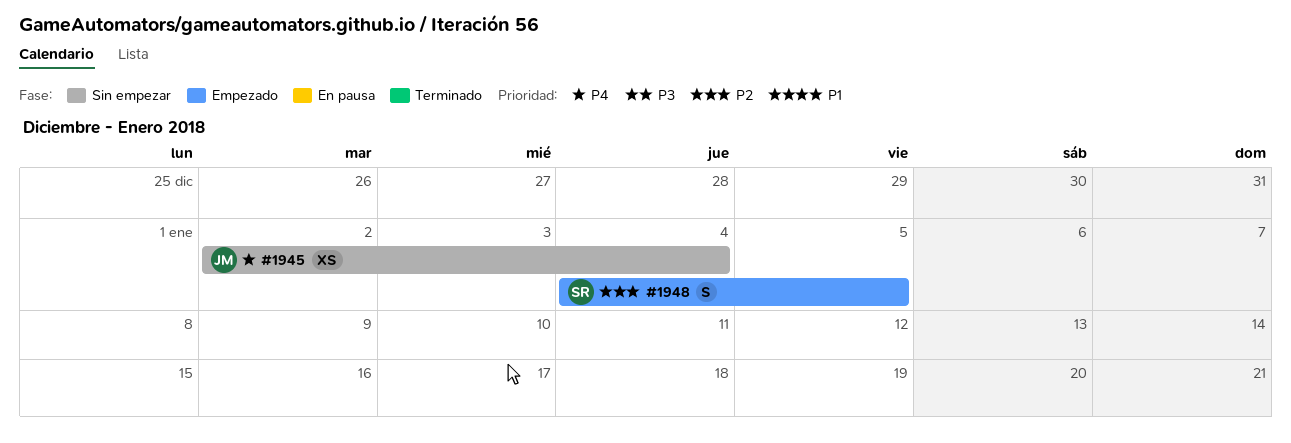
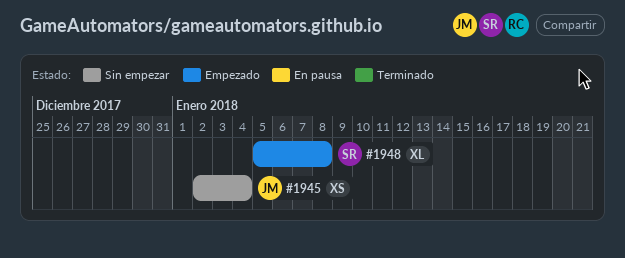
#1948, estimate: S -> XL
#1948, start: Jan 4 -> Jan 5
#1948, due: Jan 5 -> Jan 8

